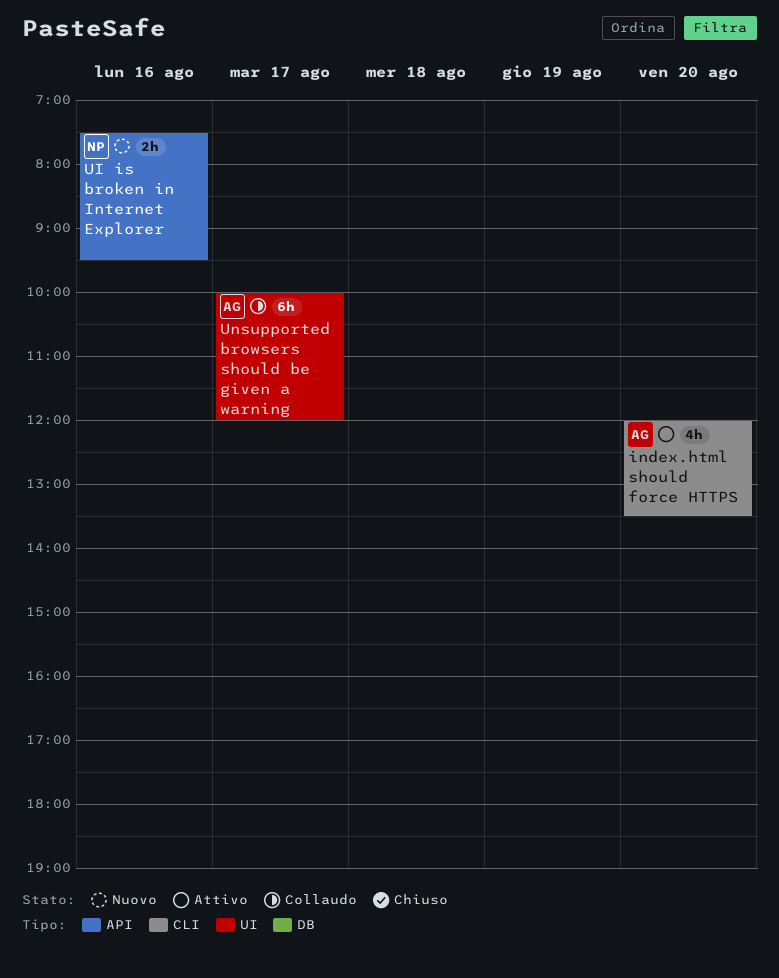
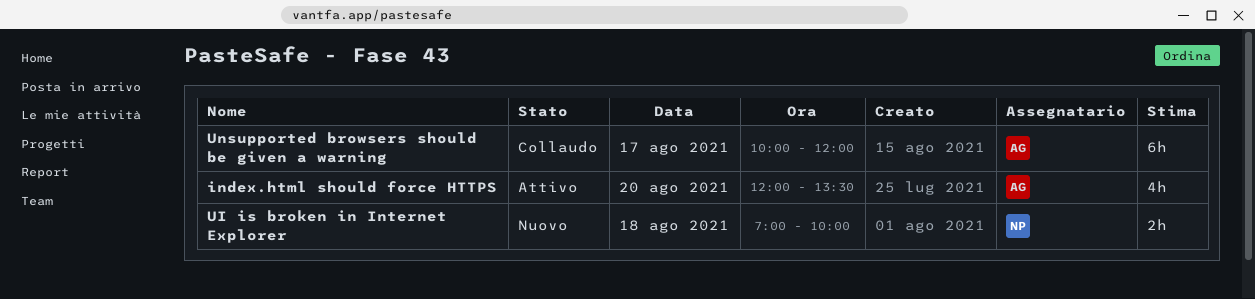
UI is broken in Internet Explorer, day: Aug 16 -> Aug 18
UI is broken in Internet Explorer, begins: 07:30 -> 07:00
UI is broken in Internet Explorer, ends: 09:30 -> 10:00

